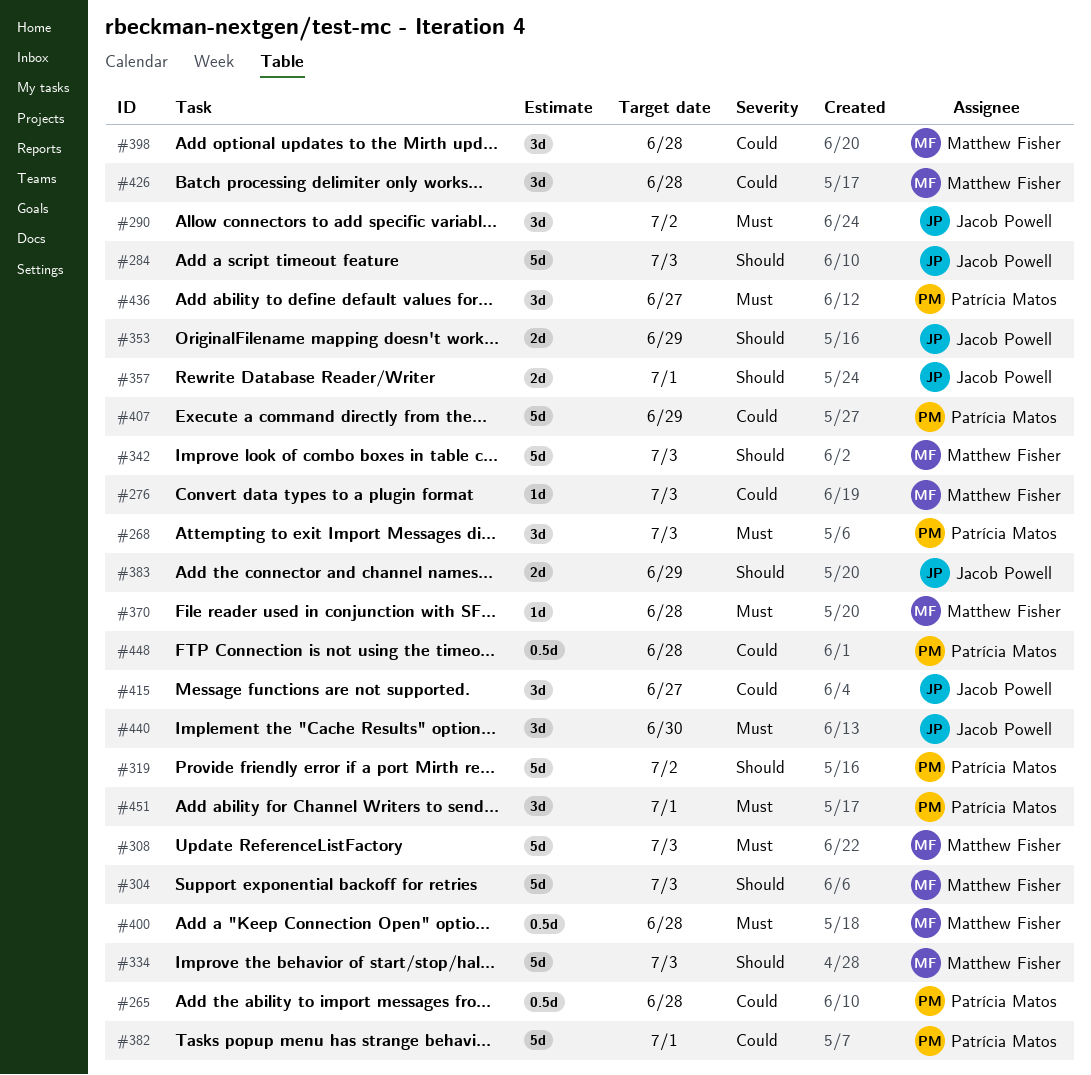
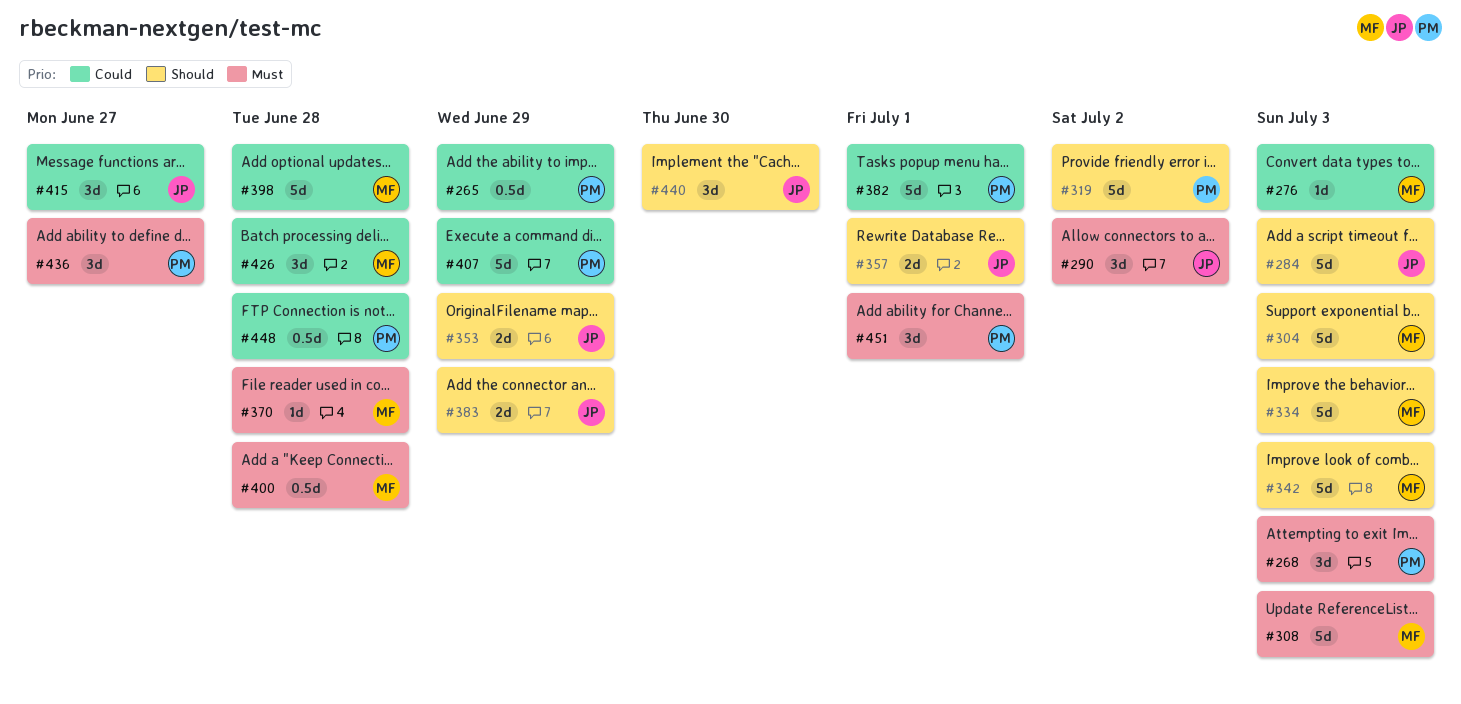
#265, due: Jun 28 -> Jun 29
#398, estimate: 3d -> 5d
#440, priority: Must -> Should

